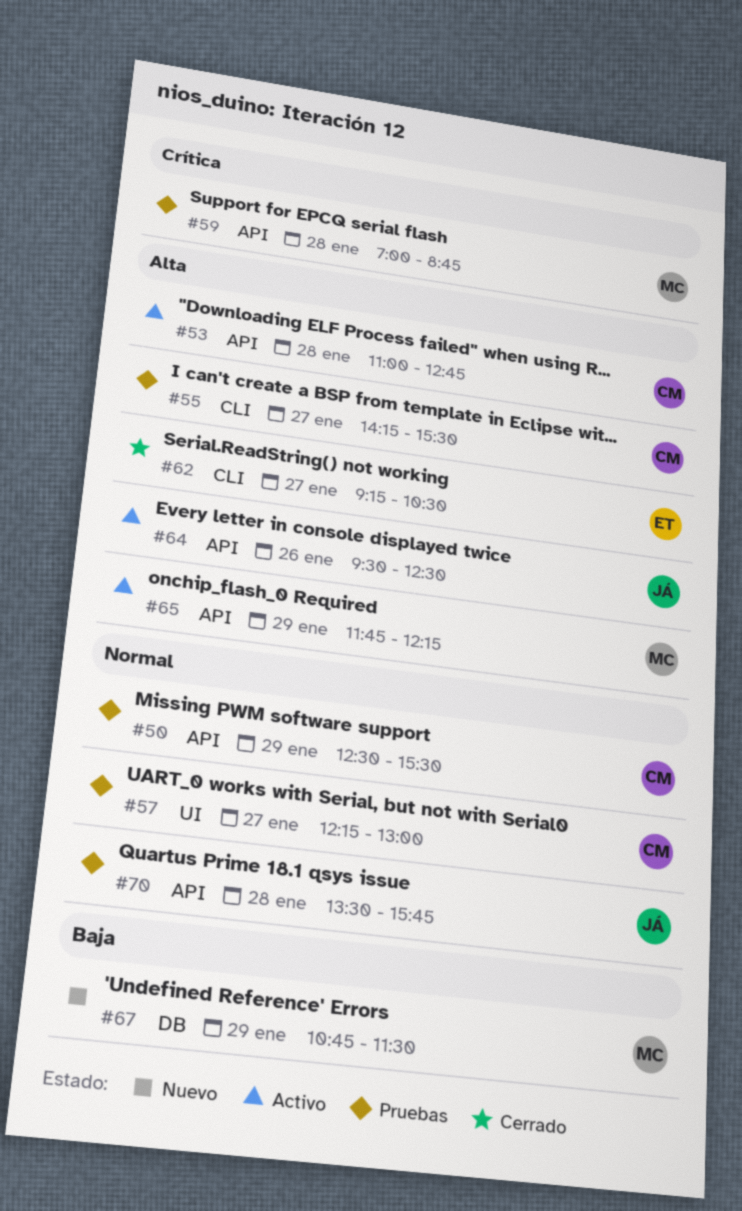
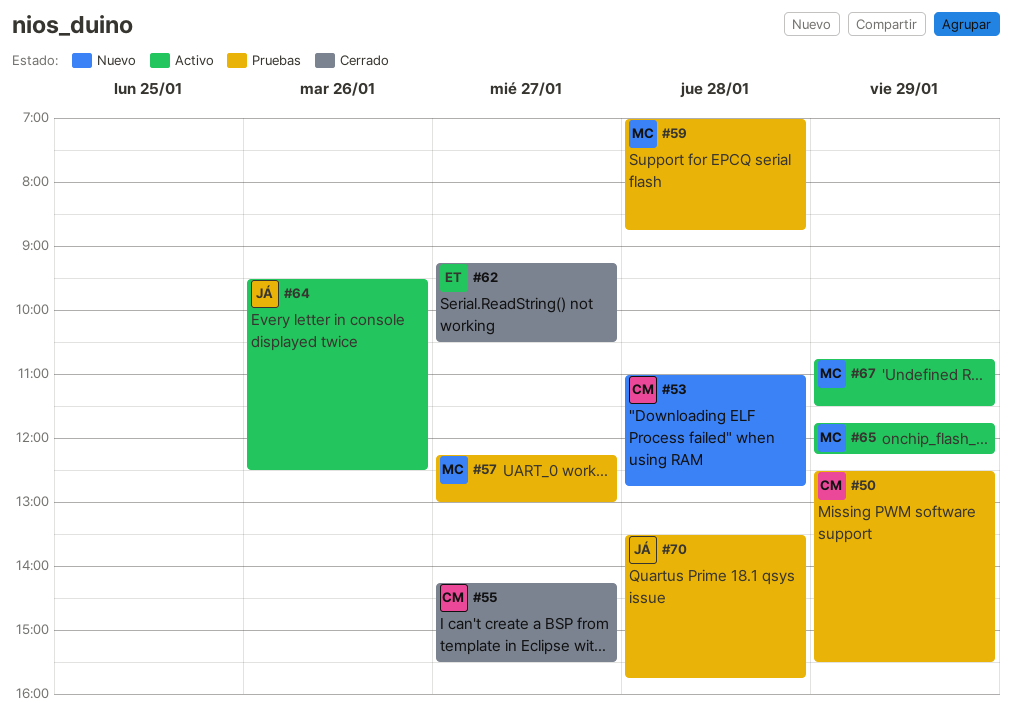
#53, status: Activo -> Nuevo
#55, status: Pruebas -> Cerrado
#57, owner: CM -> MC
#67, status: Nuevo -> Activo

